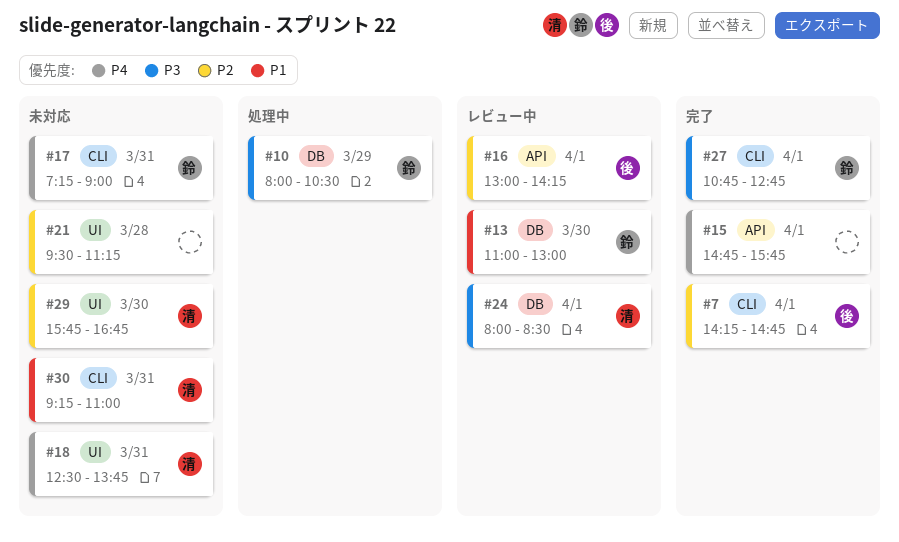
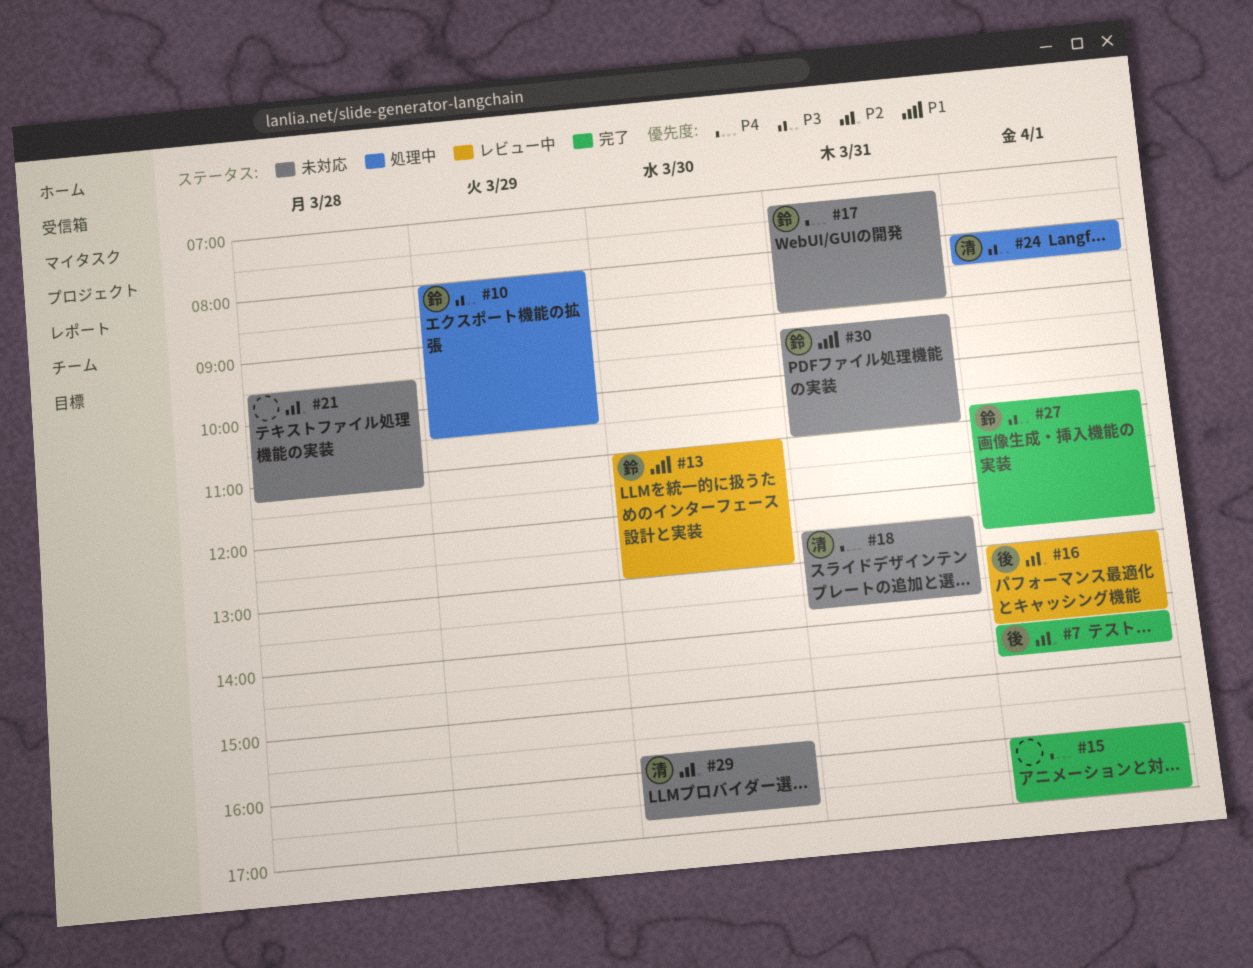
#15, begins: 14:45 -> 16:00
#15, ends: 15:45 -> 17:00
#24, status: レビュー中 -> 処理中
#30, owner: 清 -> 鈴

